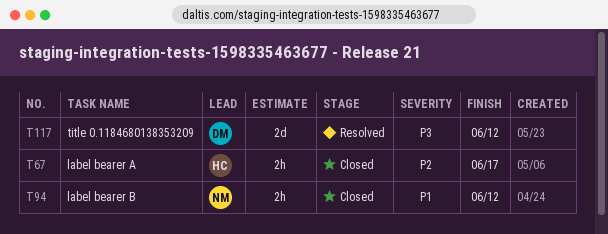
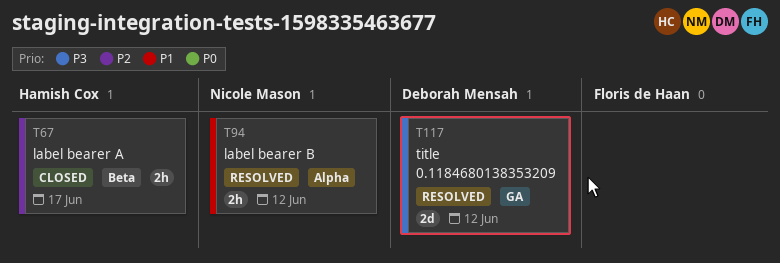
T94, status: Closed -> Resolved

